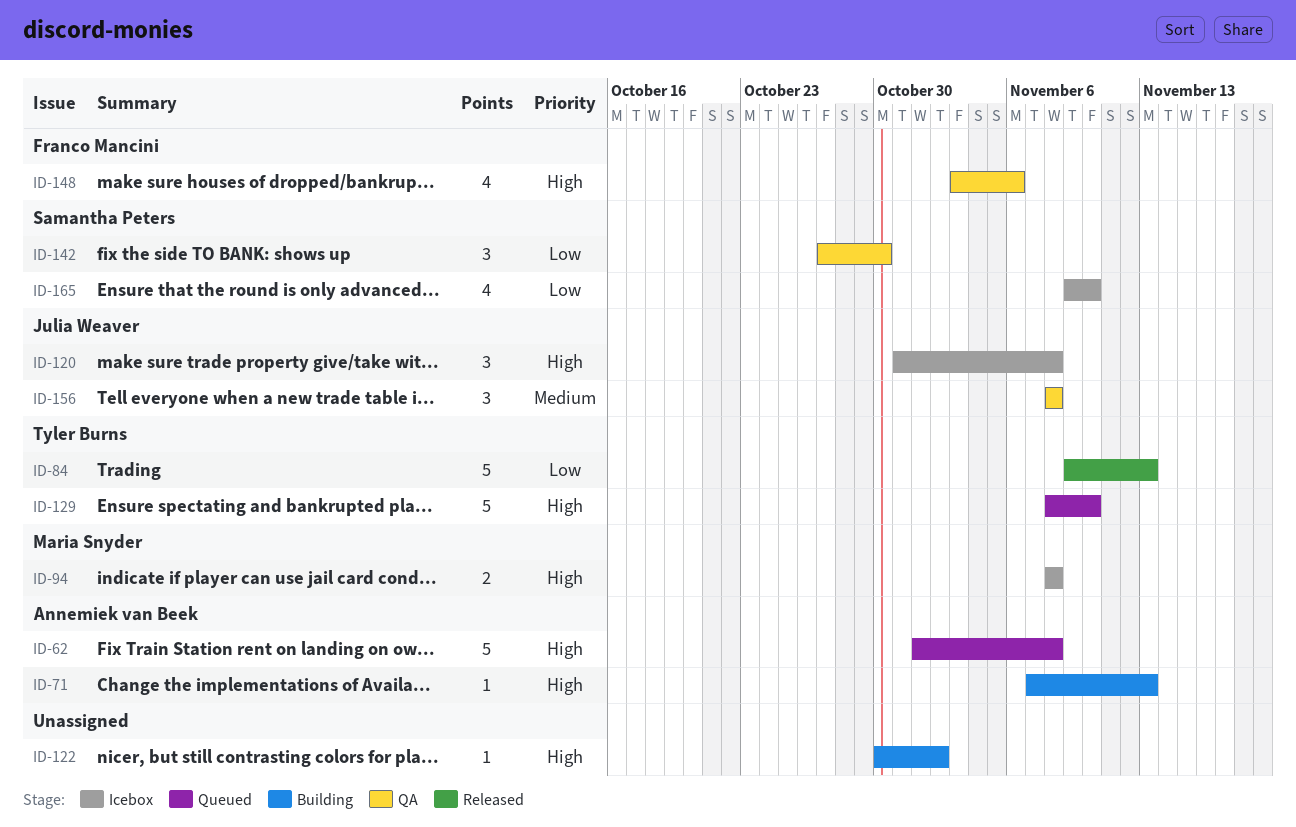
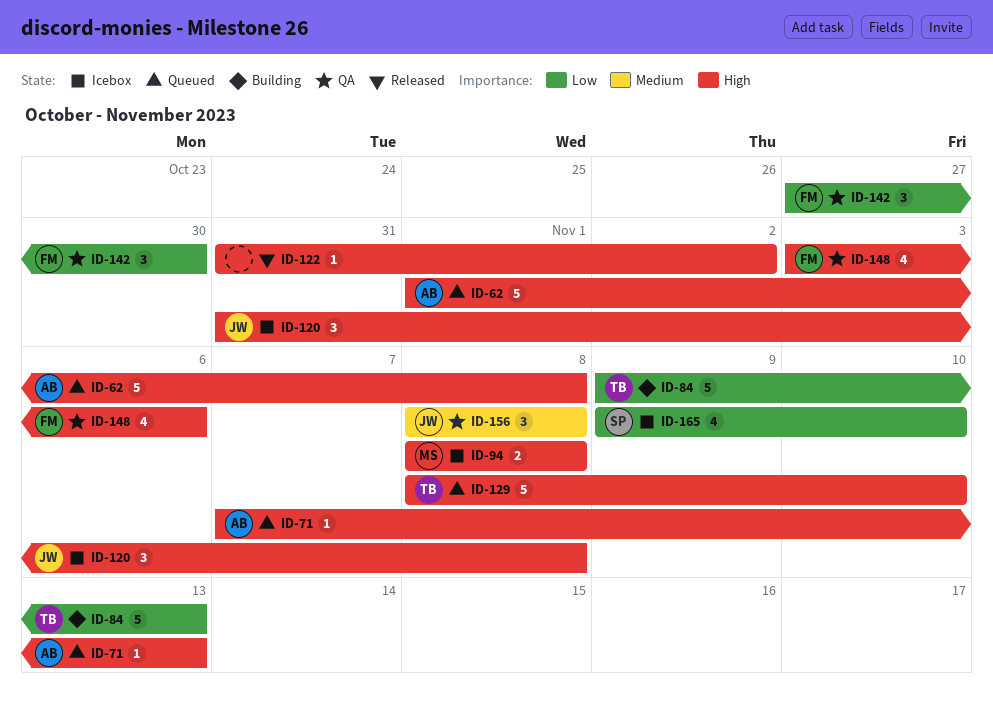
ID-71, status: Building -> Queued
ID-84, status: Released -> Building
ID-122, status: Building -> Released
ID-122, start: Oct 30 -> Oct 31
ID-142, owner: Samantha Peters -> Franco Mancini

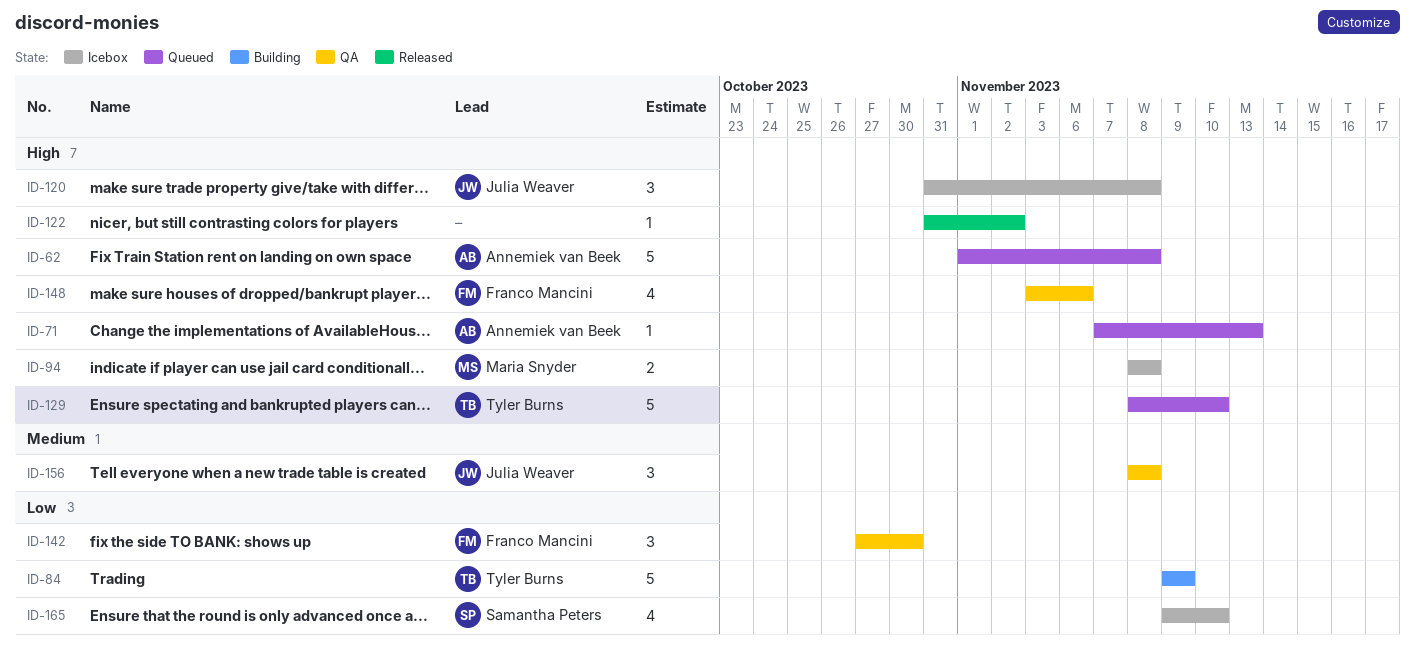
ID-84, due: Nov 13 -> Nov 9

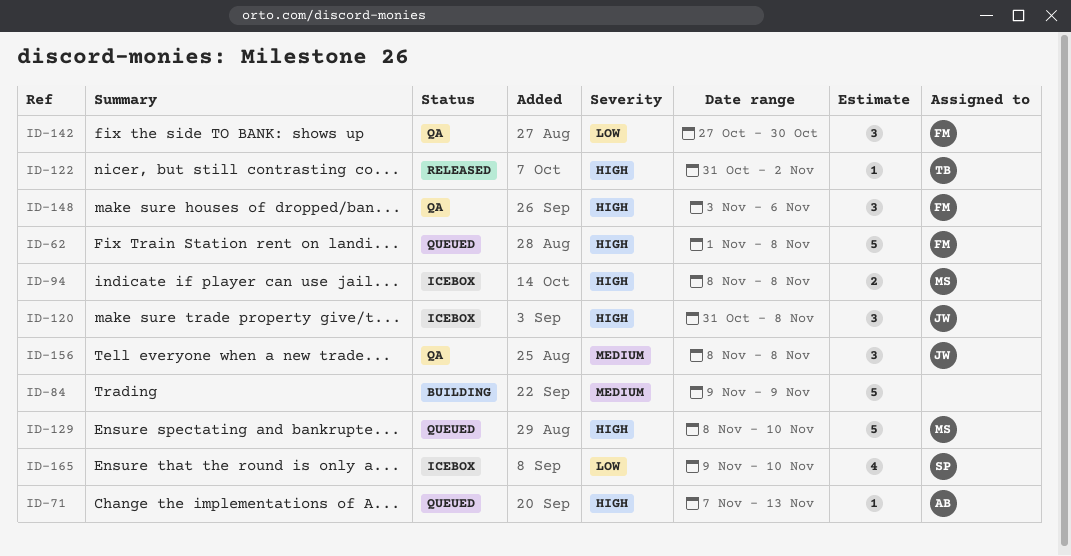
ID-62, owner: Annemiek van Beek -> Franco Mancini
ID-84, owner: Tyler Burns -> none
ID-84, priority: Low -> Medium
ID-122, owner: none -> Tyler Burns
ID-129, owner: Tyler Burns -> Maria Snyder
ID-148, estimate: 4 -> 3

